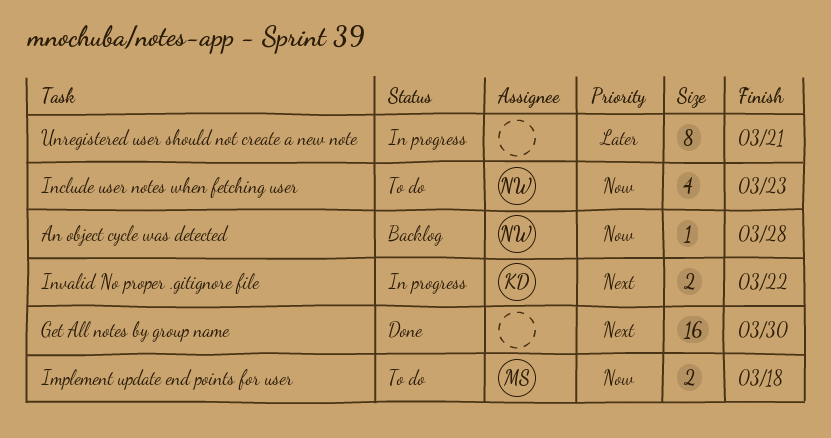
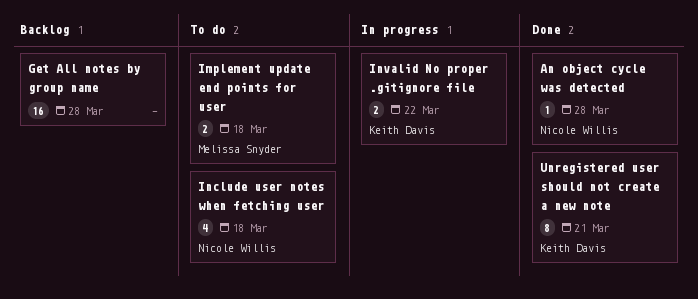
An object cycle was detected, status: Backlog -> Done
Get All notes by group name, status: Done -> Backlog
Get All notes by group name, due: Mar 30 -> Mar 28
Include user notes when fetching user, due: Mar 23 -> Mar 18
Unregistered user should not create a new note, status: In progress -> Done
Unregistered user should not create a new note, owner: none -> Keith Davis

